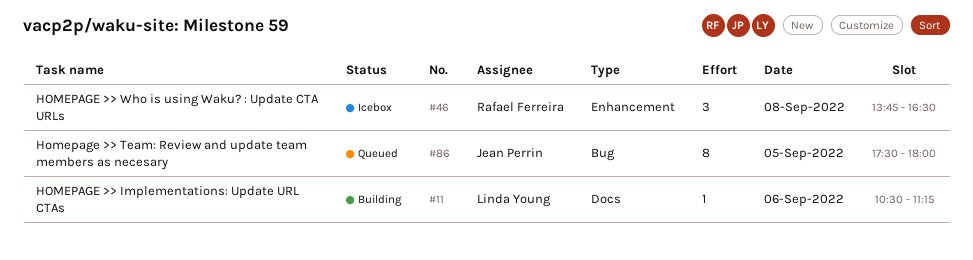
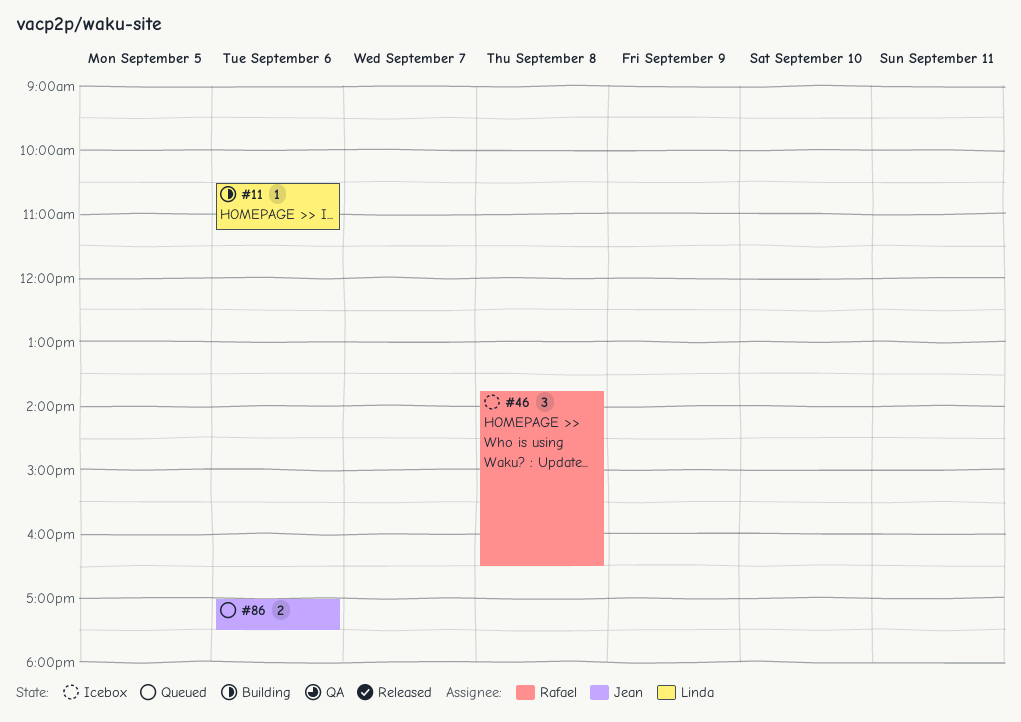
#86, estimate: 8 -> 2
#86, day: Sep 5 -> Sep 6
#86, begins: 17:30 -> 17:00
#86, ends: 18:00 -> 17:30

